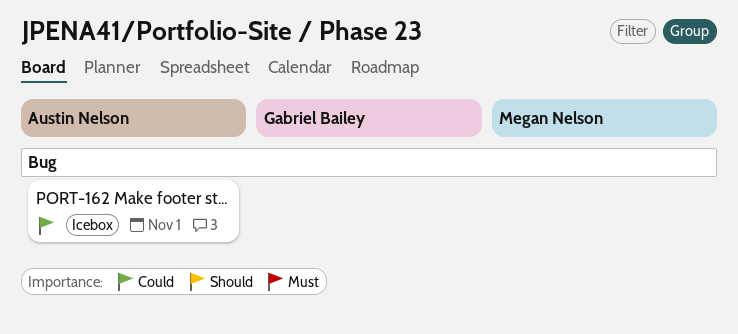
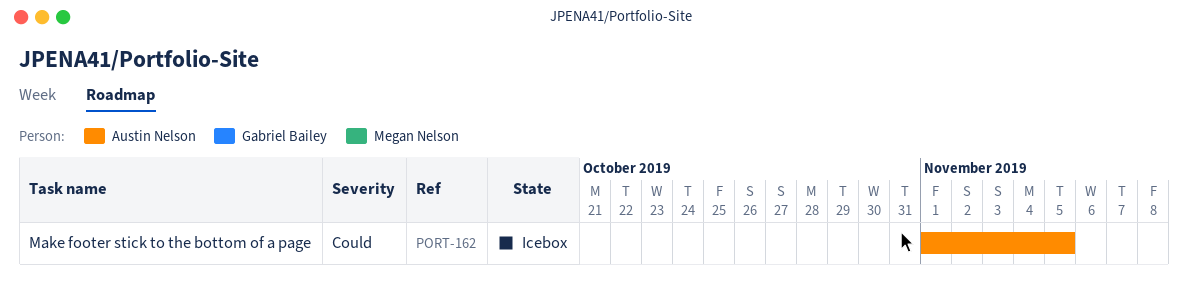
PORT-162, due: Nov 1 -> Nov 5

